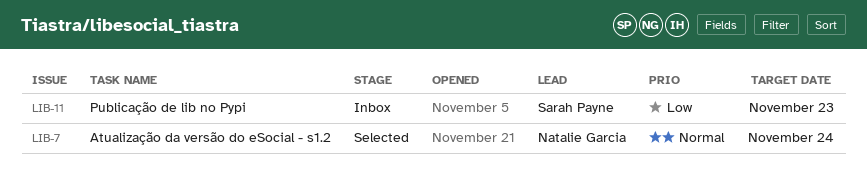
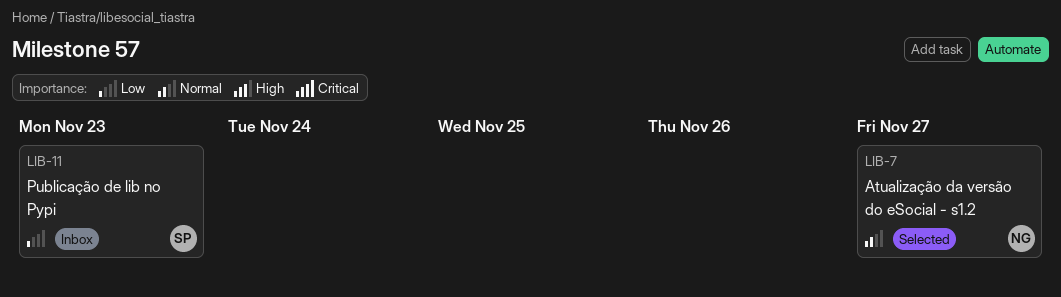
LIB-7, due: Nov 24 -> Nov 27

